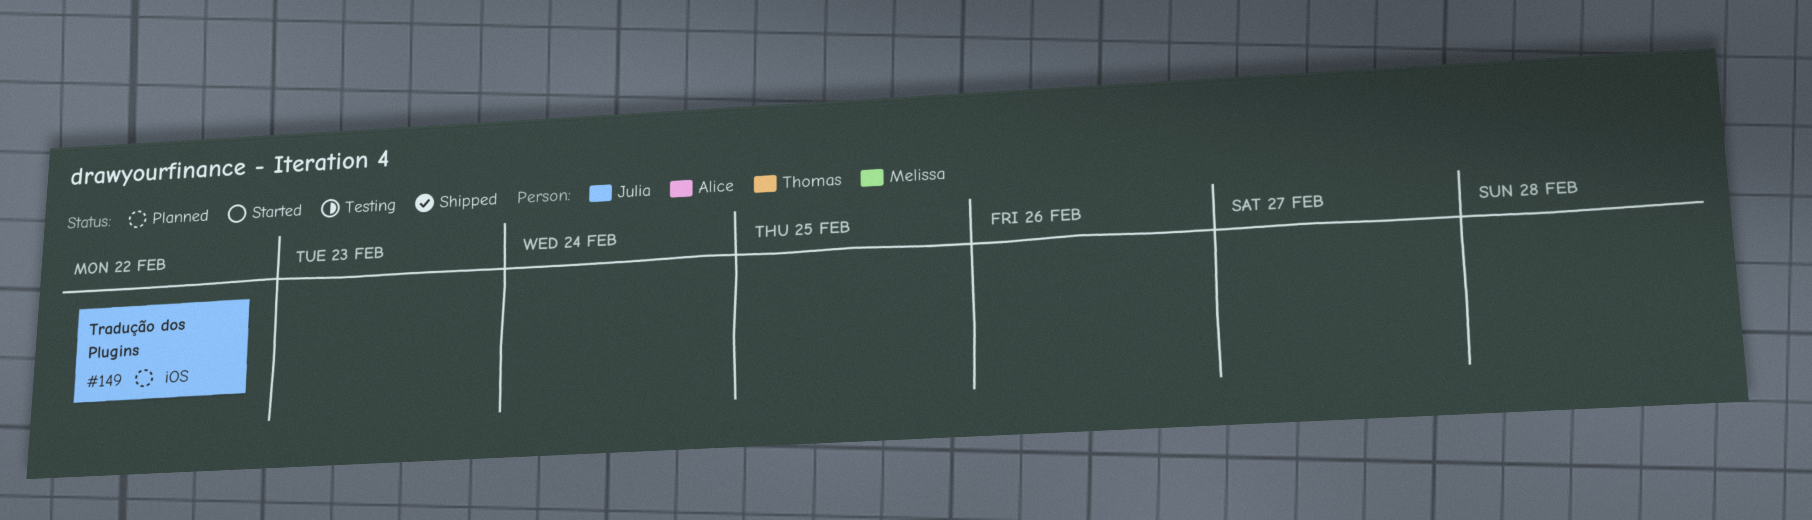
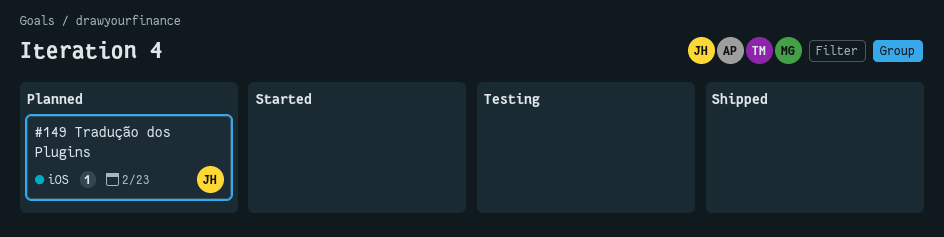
#149, due: Feb 22 -> Feb 23

